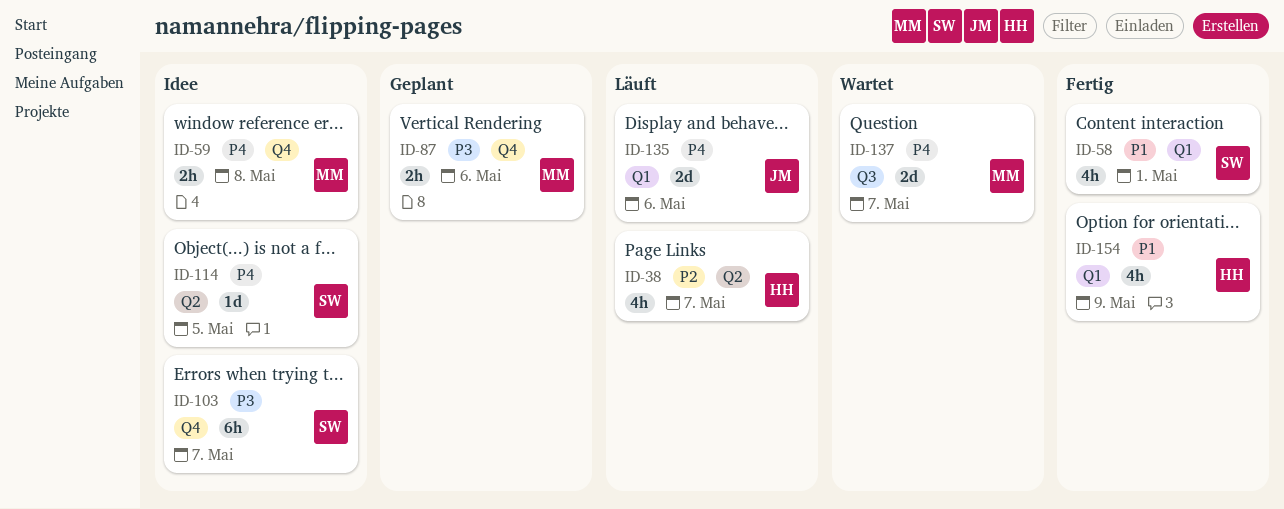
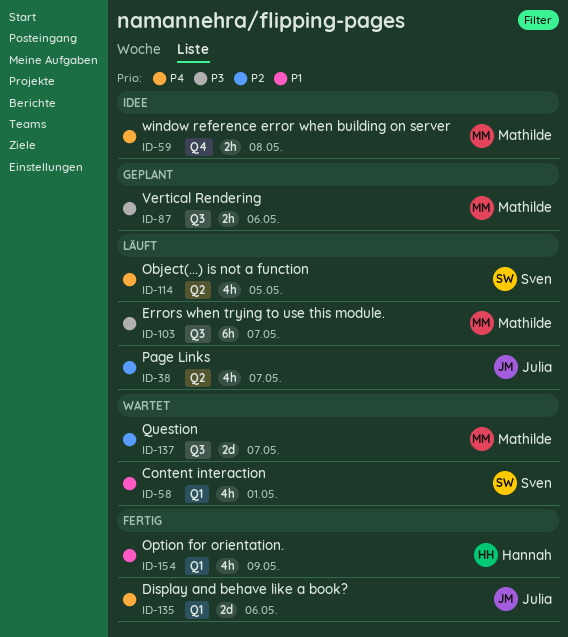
ID-38, owner: Hannah -> Julia
ID-58, status: Fertig -> Wartet
ID-87, label: Q4 -> Q3
ID-103, status: Idee -> Läuft
ID-103, owner: Sven -> Mathilde
ID-103, label: Q4 -> Q3
ID-114, status: Idee -> Läuft
ID-114, estimate: 1d -> 4h
ID-135, status: Läuft -> Fertig
ID-137, priority: P4 -> P2

